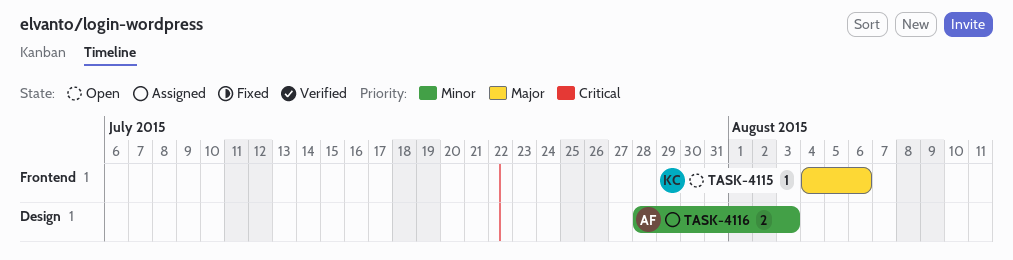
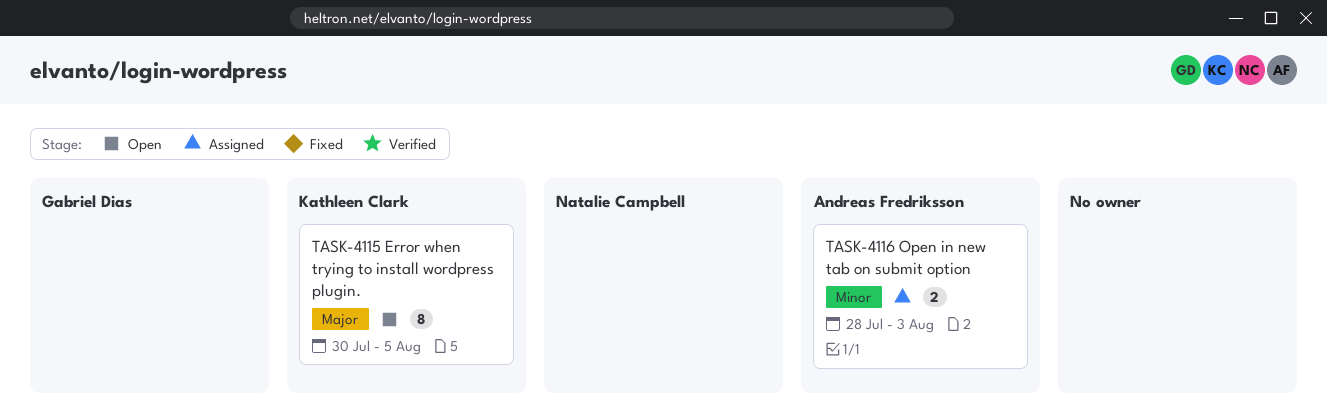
TASK-4115, estimate: 1 -> 8
TASK-4115, start: Aug 4 -> Jul 30
TASK-4115, due: Aug 6 -> Aug 5

